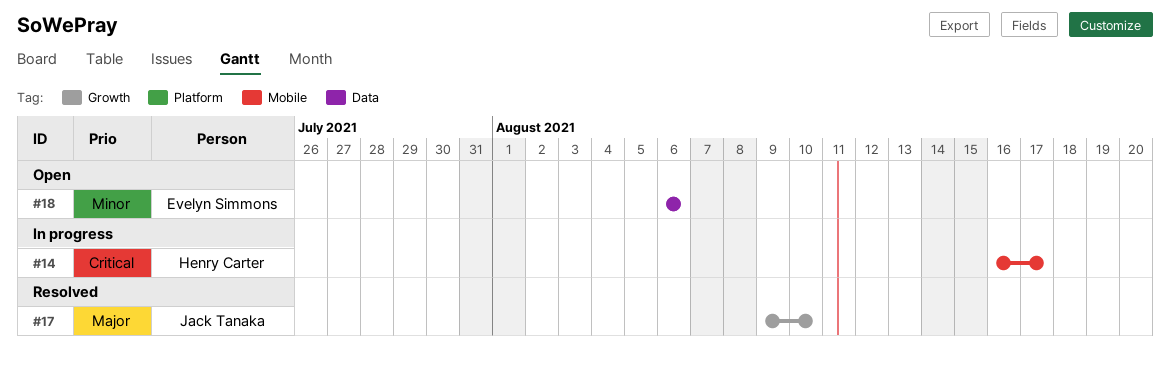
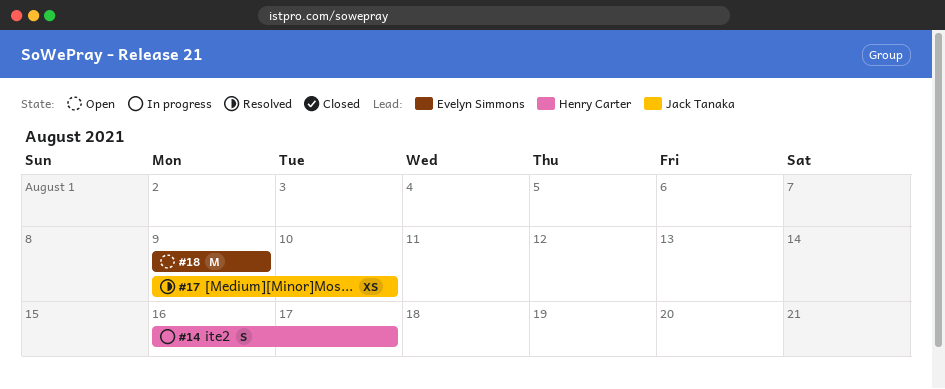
#18, start: Aug 6 -> Aug 9
#18, due: Aug 6 -> Aug 9

